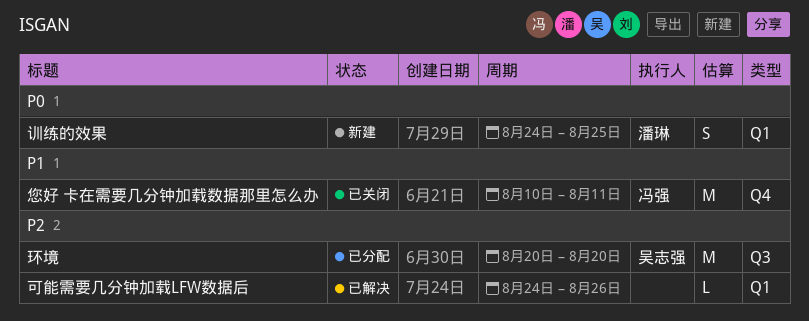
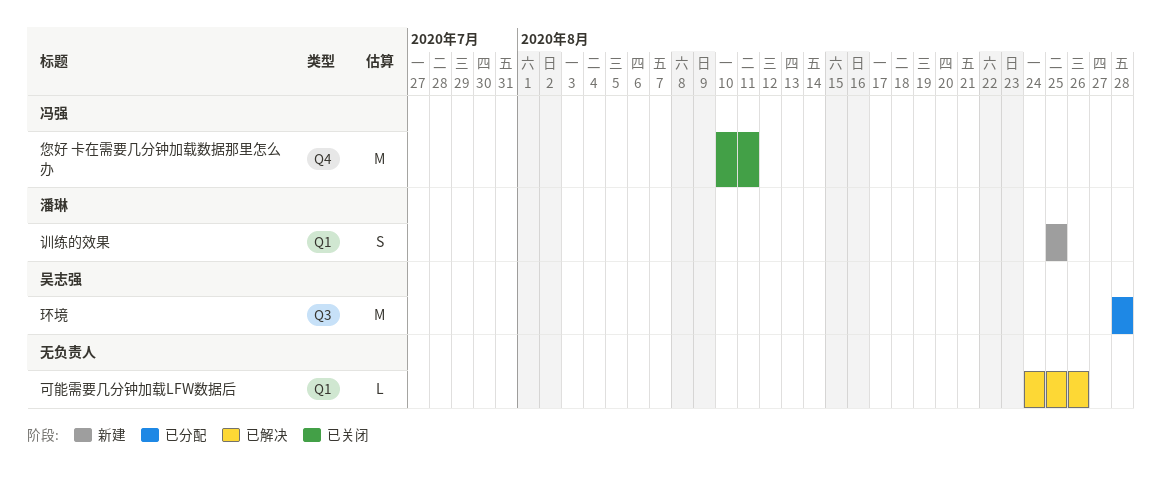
环境, start: Aug 20 -> Aug 28
环境, due: Aug 20 -> Aug 28
训练的效果, start: Aug 24 -> Aug 25

